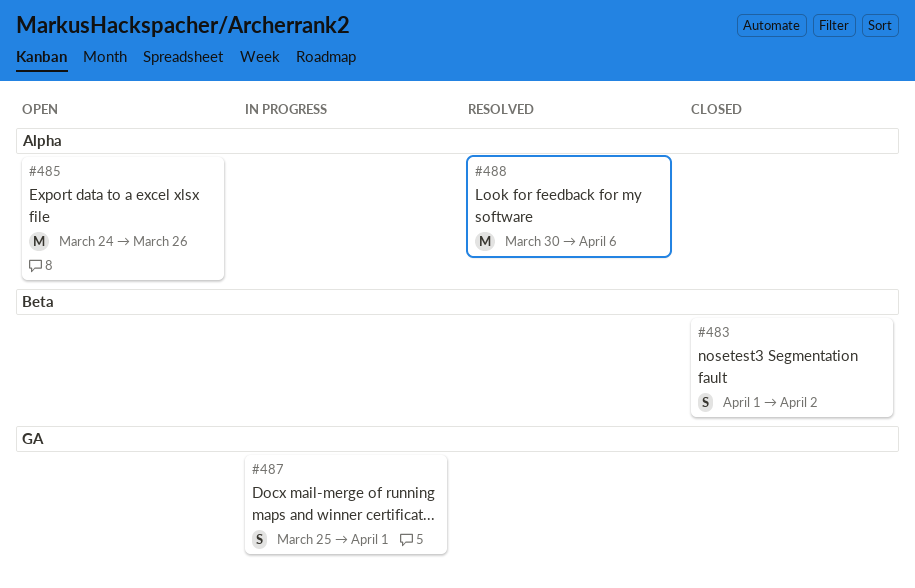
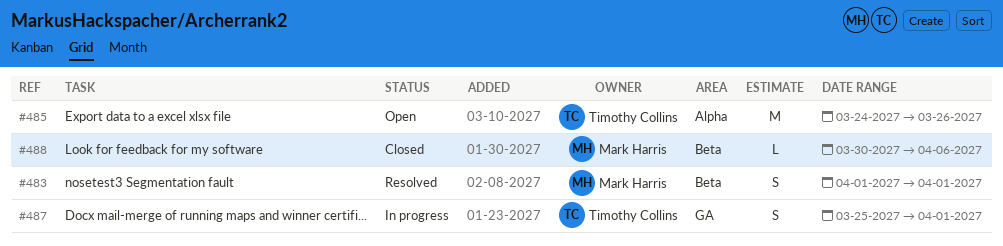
#483, status: Closed -> Resolved
#483, due: Apr 2 -> Apr 1
#488, status: Resolved -> Closed
#488, label: Alpha -> Beta
#488, estimate: M -> L

